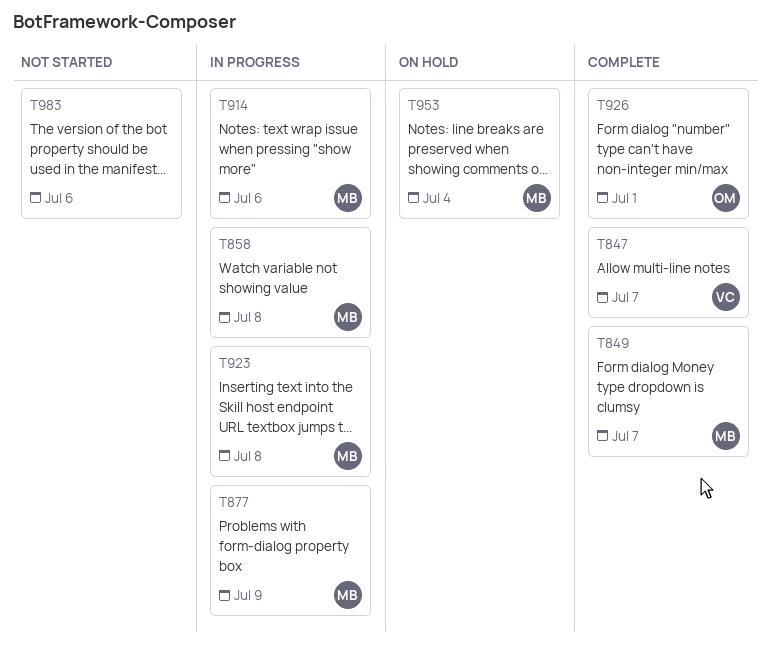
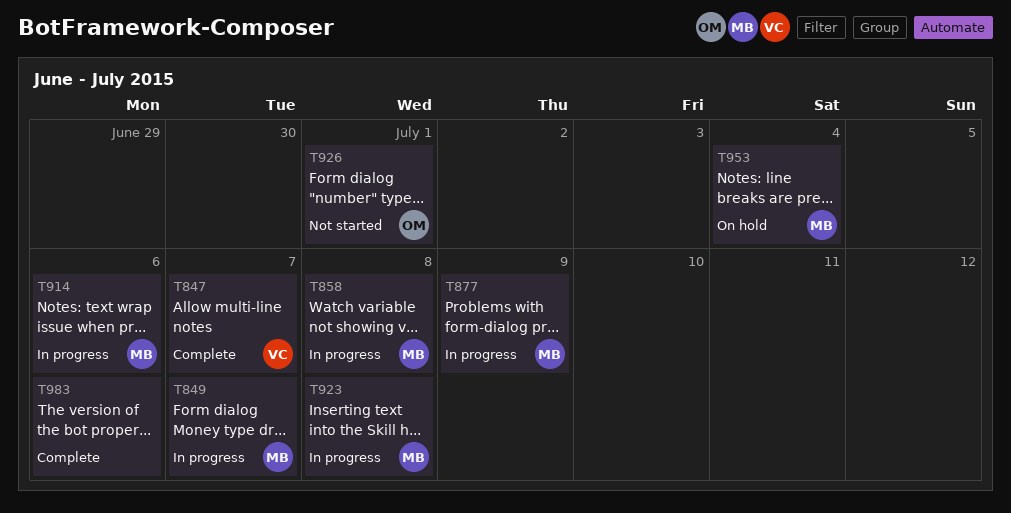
T849, status: Complete -> In progress
T926, status: Complete -> Not started
T983, status: Not started -> Complete

